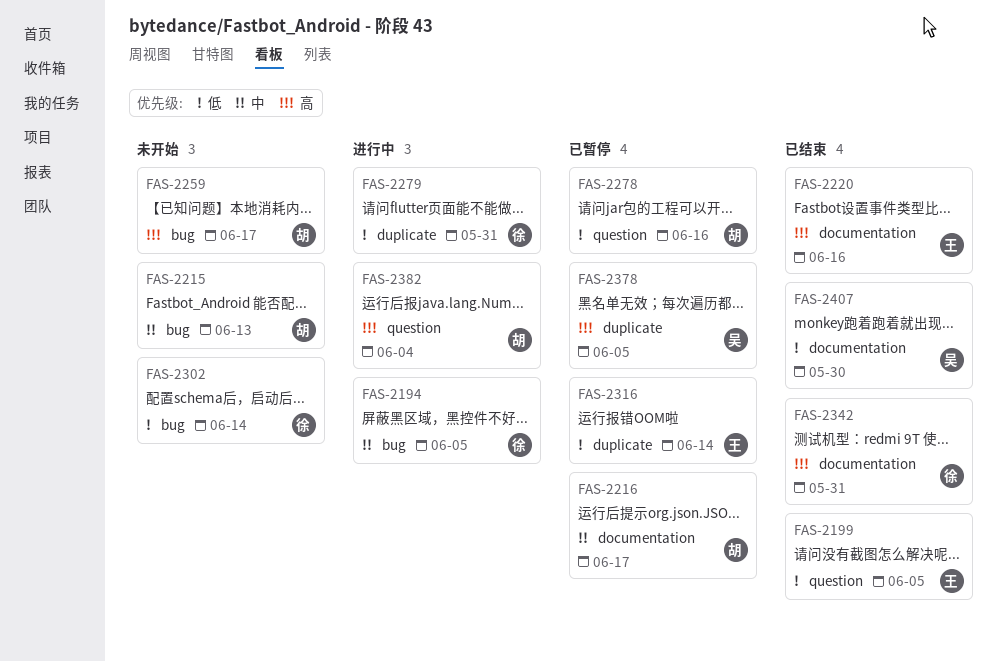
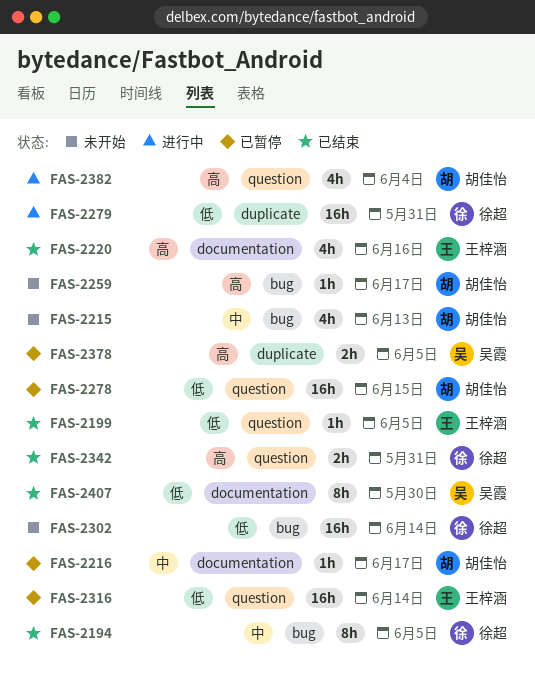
FAS-2194, status: 进行中 -> 已结束
FAS-2278, due: Jun 16 -> Jun 15
FAS-2316, label: duplicate -> question
FAS-2342, label: documentation -> question

